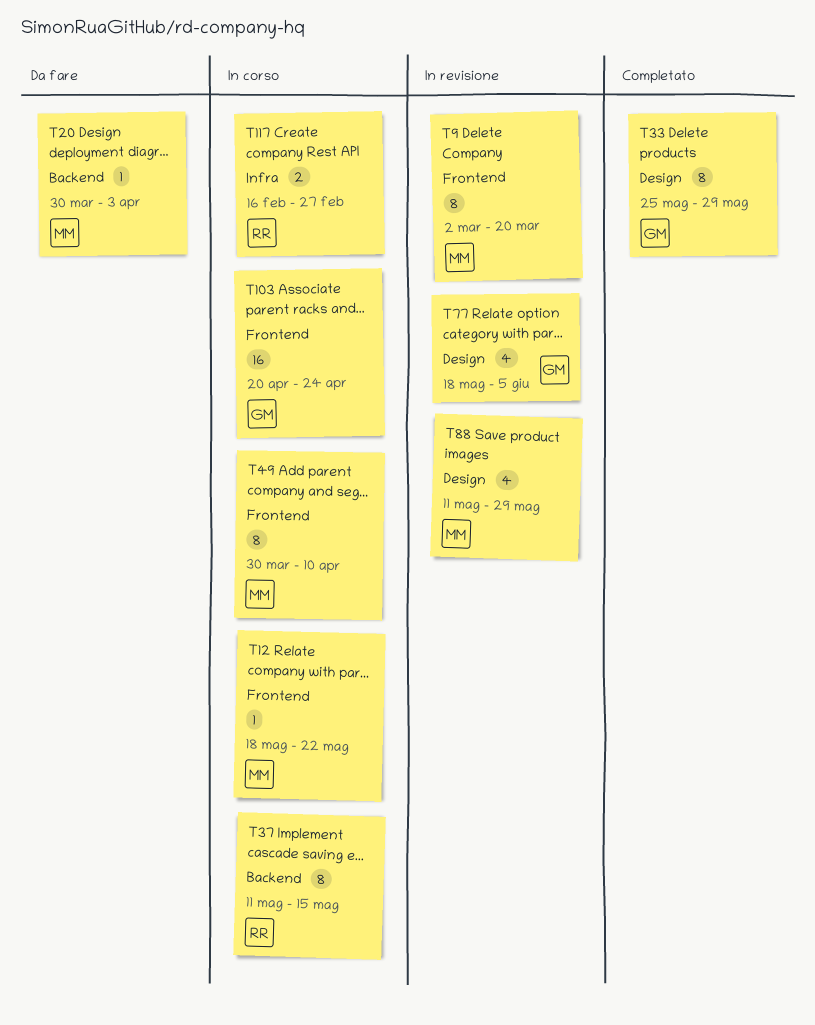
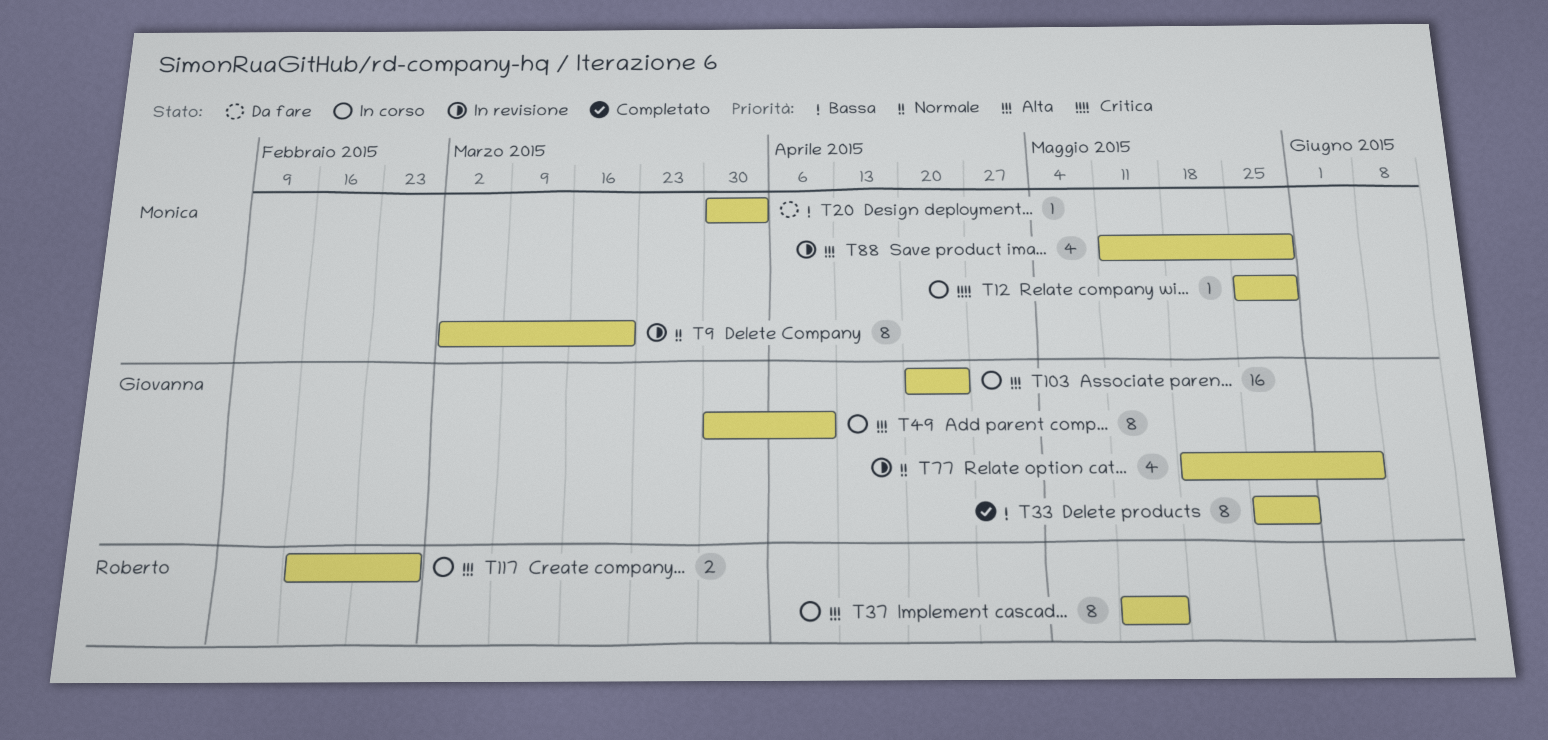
T12, start: May 18 -> May 25
T12, due: May 22 -> May 29
T49, owner: Monica -> Giovanna

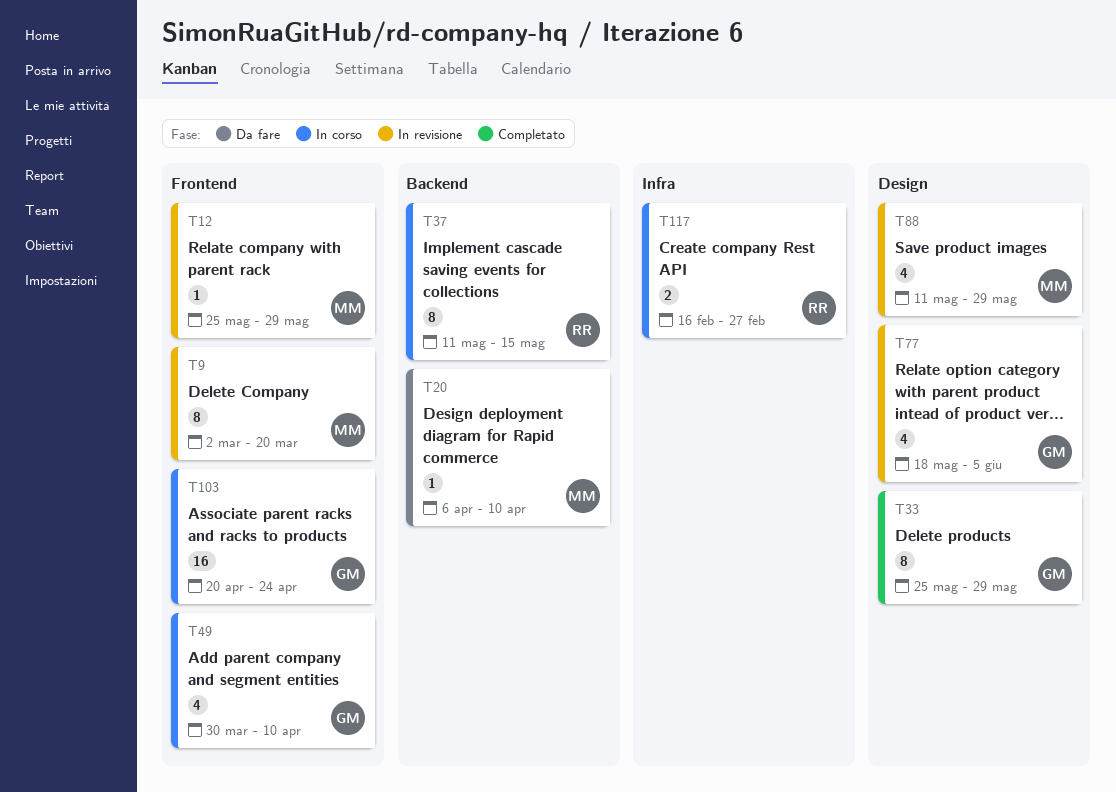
T12, status: In corso -> In revisione
T20, start: Mar 30 -> Apr 6
T20, due: Apr 3 -> Apr 10
T49, estimate: 8 -> 4

